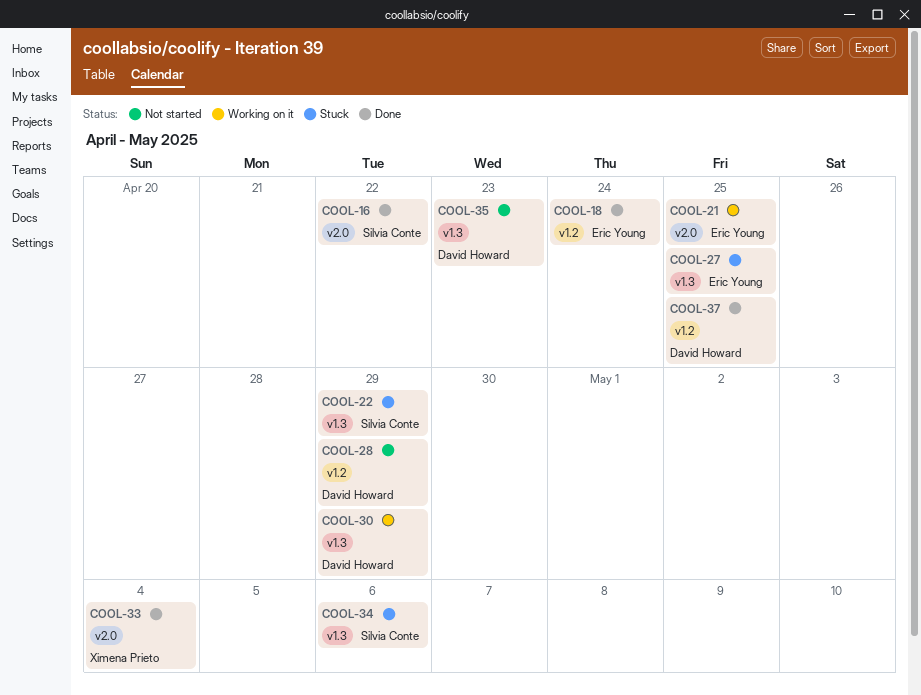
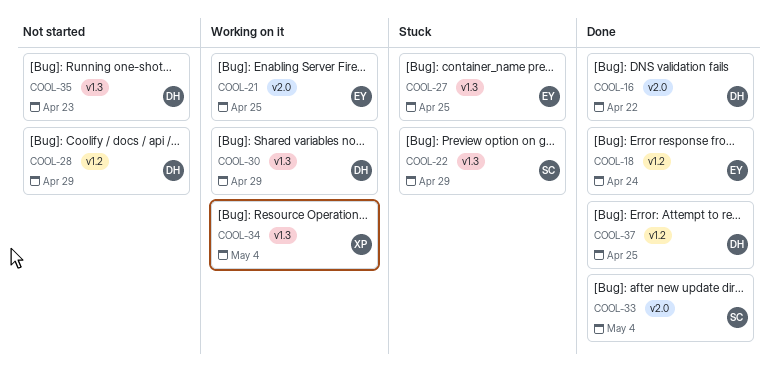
COOL-16, owner: Silvia Conte -> David Howard
COOL-33, owner: Ximena Prieto -> Silvia Conte
COOL-34, status: Stuck -> Working on it
COOL-34, owner: Silvia Conte -> Ximena Prieto
COOL-34, due: May 6 -> May 4

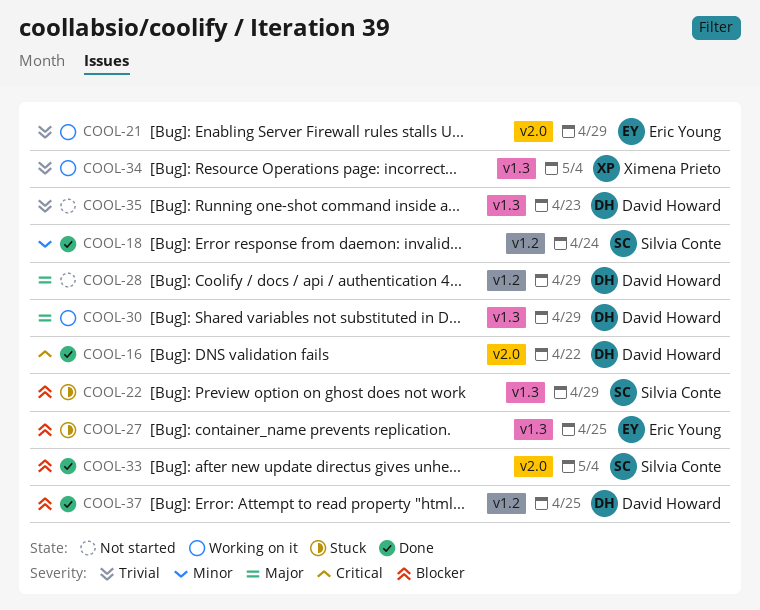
COOL-18, owner: Eric Young -> Silvia Conte
COOL-21, due: Apr 25 -> Apr 29

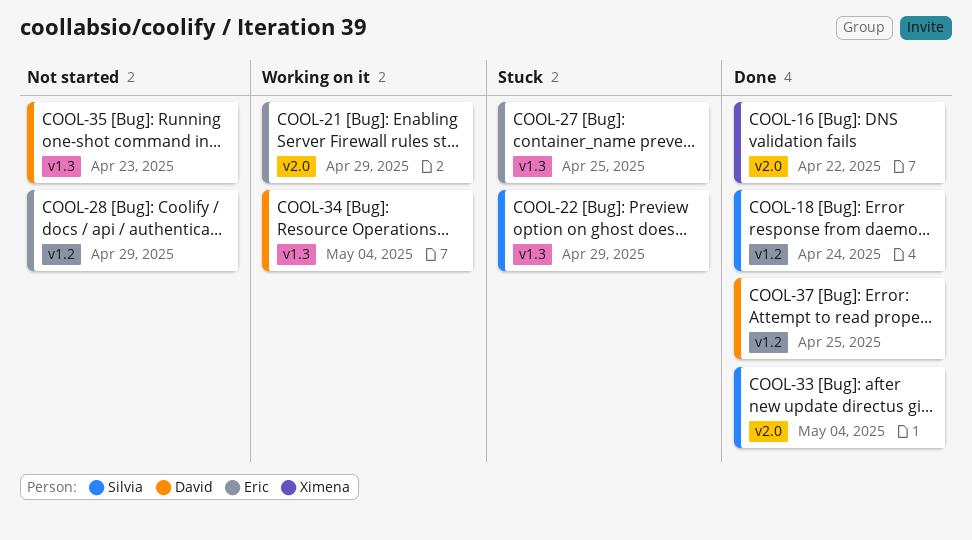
COOL-16, owner: David Howard -> Ximena Prieto
COOL-28, owner: David Howard -> Eric Young
COOL-30: present -> none
COOL-34, owner: Ximena Prieto -> David Howard

